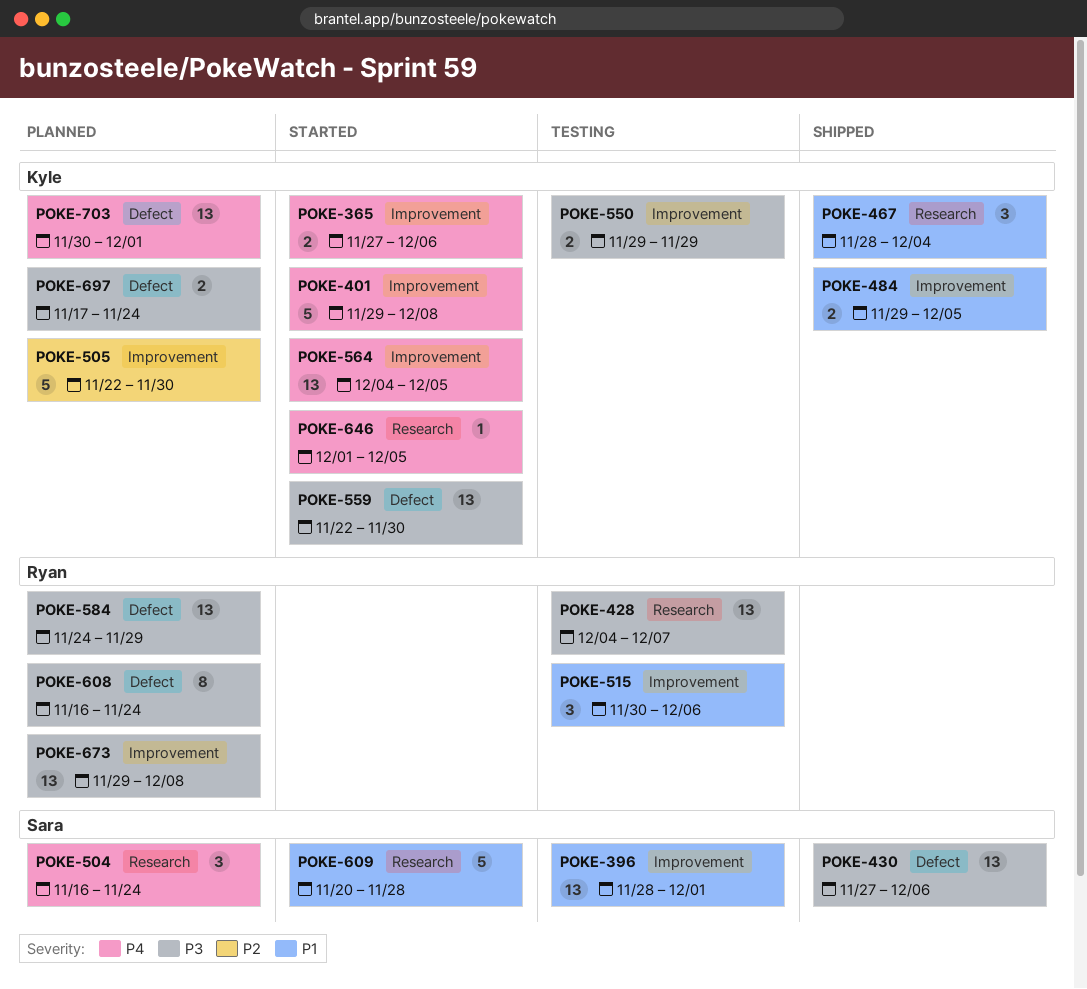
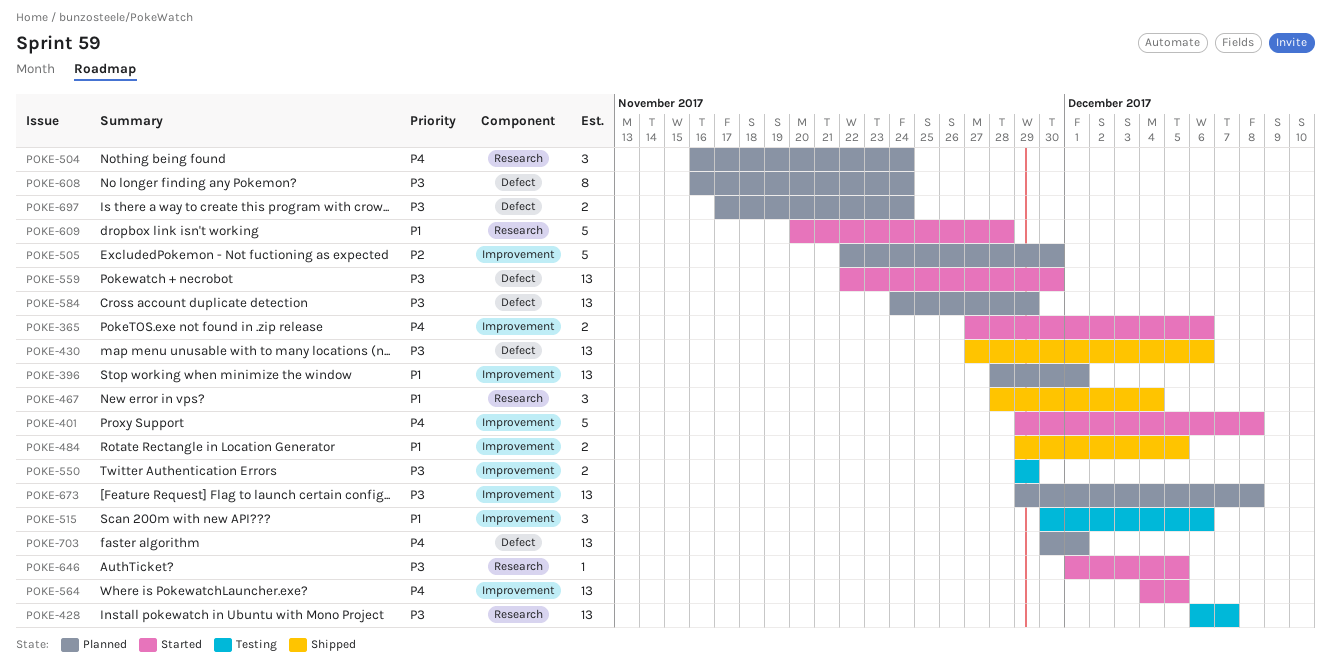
POKE-396, status: Testing -> Planned
POKE-428, start: Dec 4 -> Dec 6
POKE-646, priority: P4 -> P3

